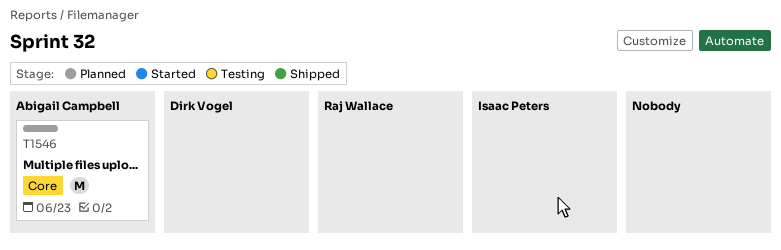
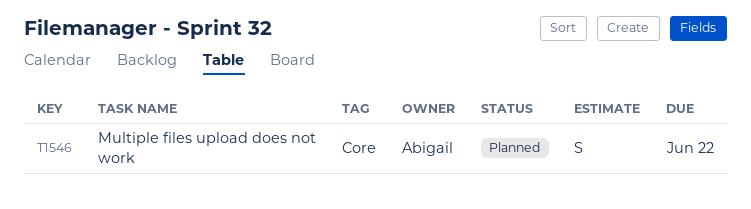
T1546, estimate: M -> S
T1546, due: Jun 23 -> Jun 22

